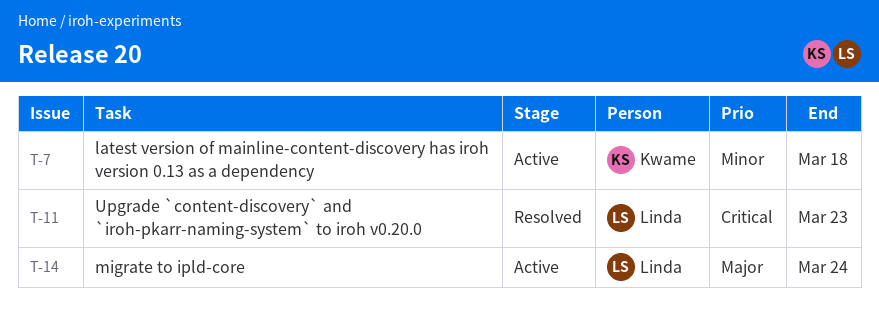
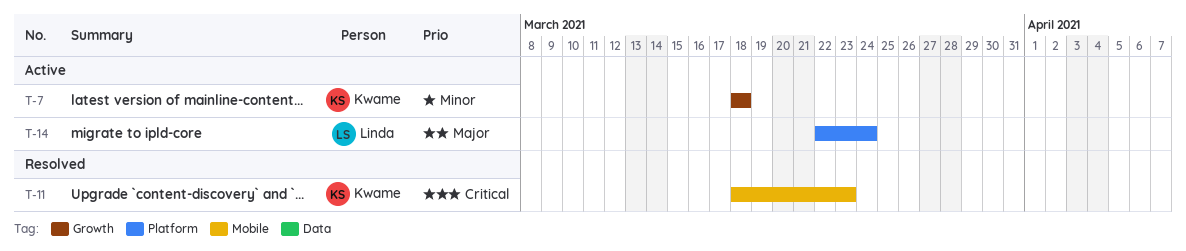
T-11, owner: Linda -> Kwame

